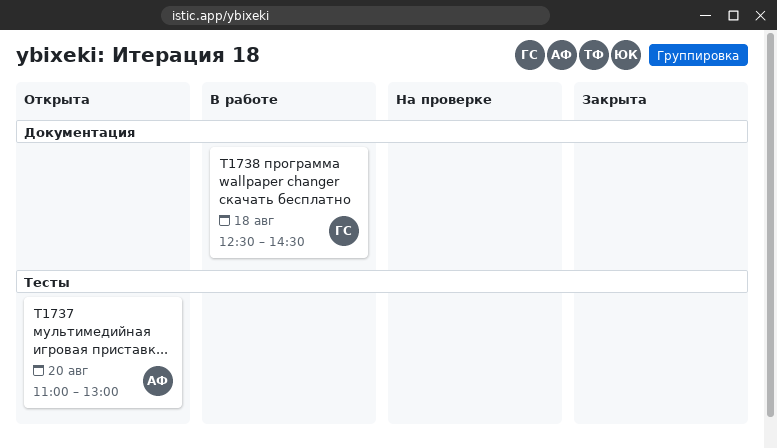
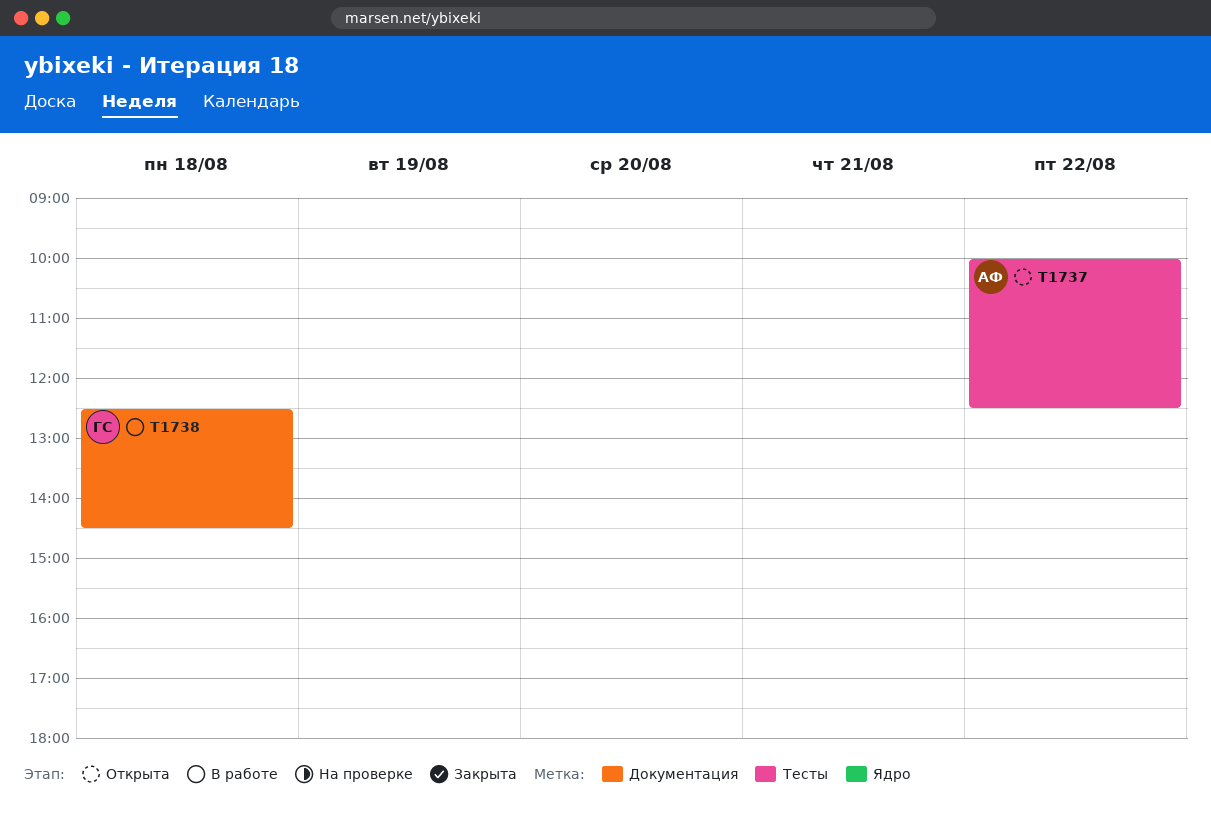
T1737, day: Aug 20 -> Aug 22
T1737, begins: 11:00 -> 10:00
T1737, ends: 13:00 -> 12:30

